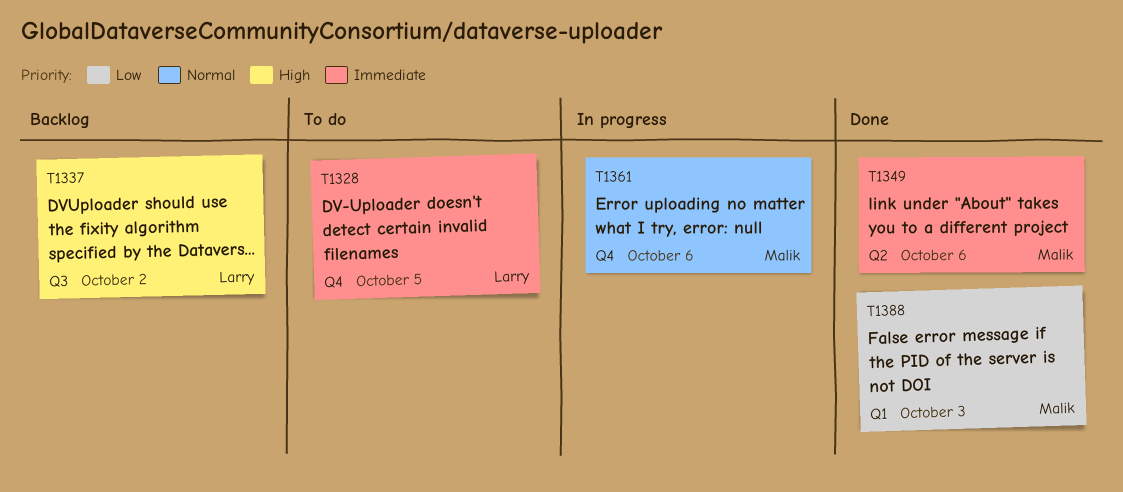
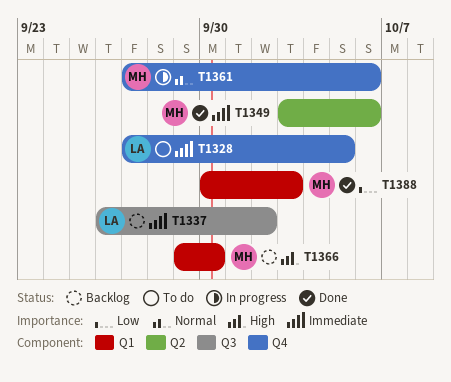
T1337, priority: High -> Immediate
T1366: none -> present

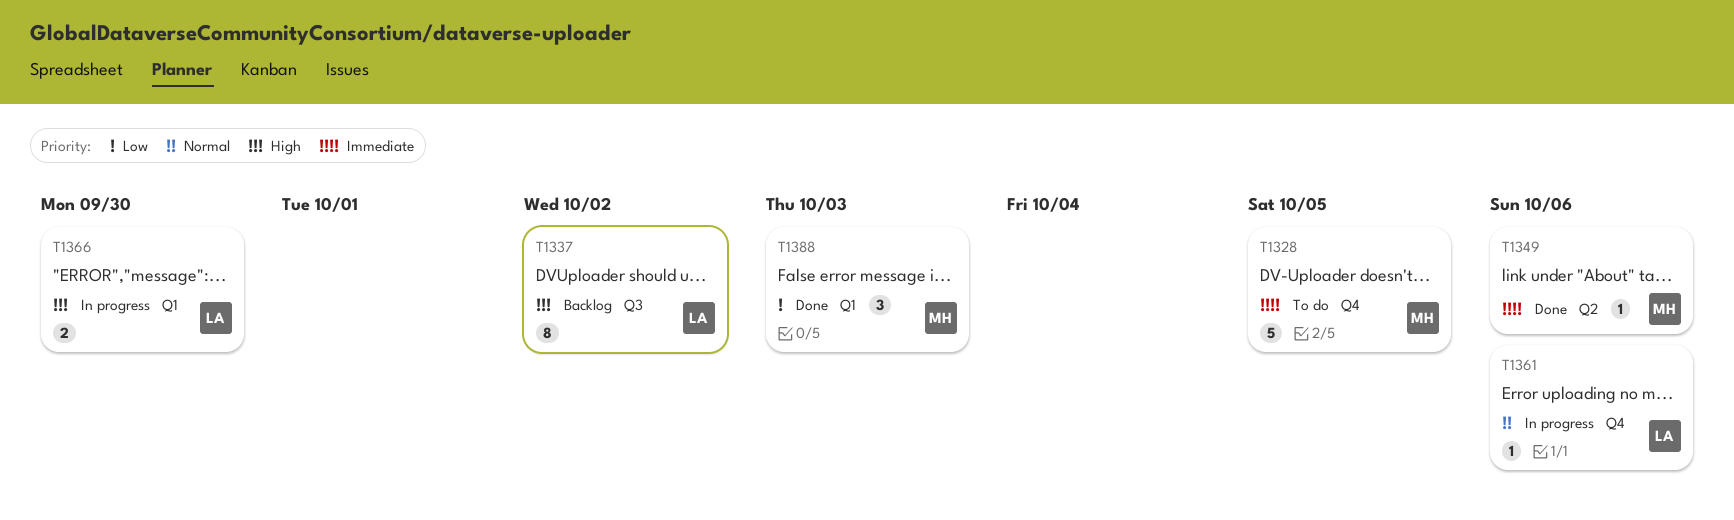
T1328, owner: LA -> MH
T1337, priority: Immediate -> High
T1361, owner: MH -> LA
T1366, status: Backlog -> In progress
T1366, owner: MH -> LA

